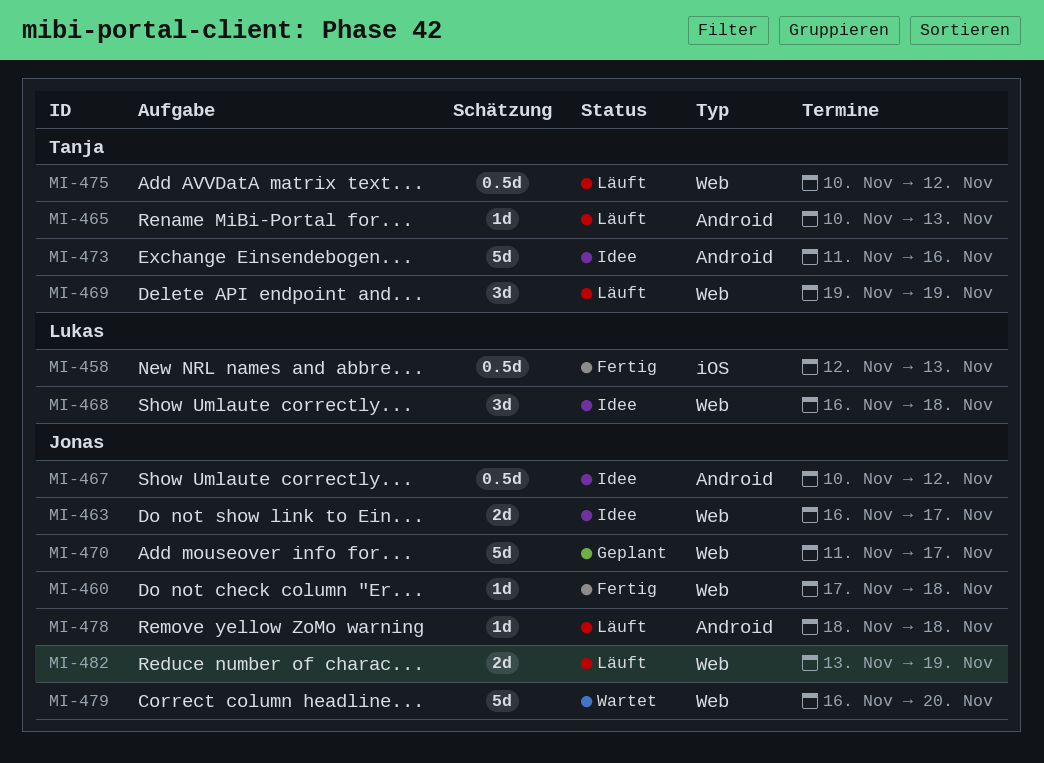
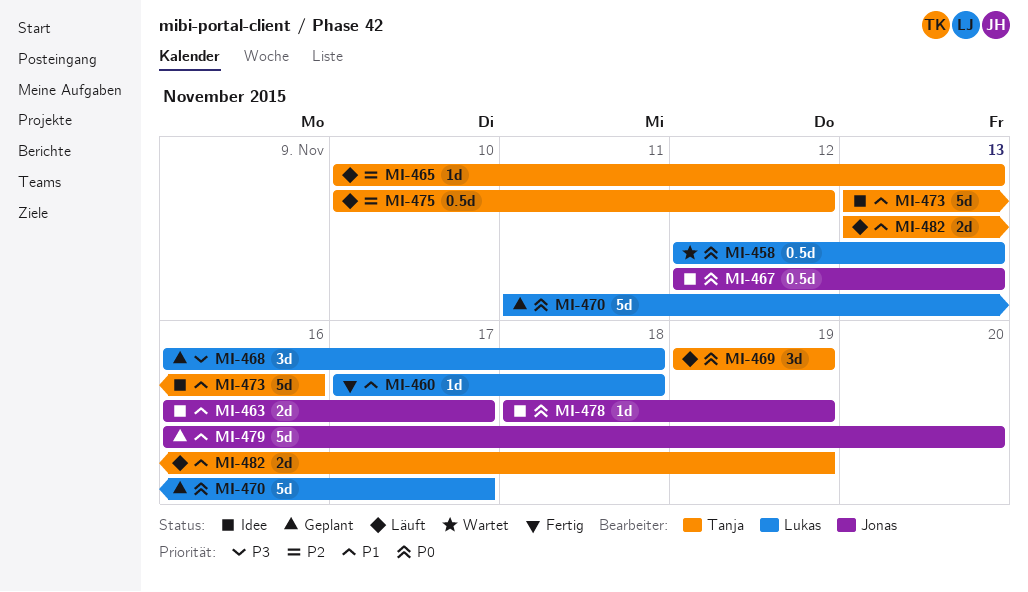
MI-458, status: Fertig -> Wartet
MI-460, owner: Jonas -> Lukas
MI-467, start: Nov 10 -> Nov 12
MI-467, due: Nov 12 -> Nov 13
MI-468, status: Idee -> Geplant
MI-470, owner: Jonas -> Lukas
MI-473, start: Nov 11 -> Nov 13
MI-478, status: Läuft -> Idee
MI-478, due: Nov 18 -> Nov 19
MI-479, status: Wartet -> Geplant
MI-482, owner: Jonas -> Tanja

